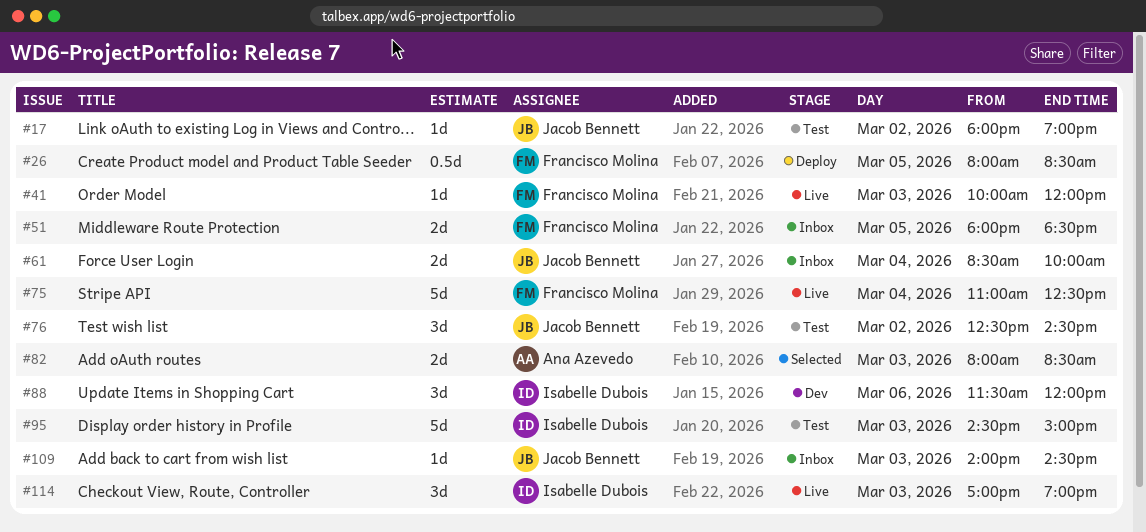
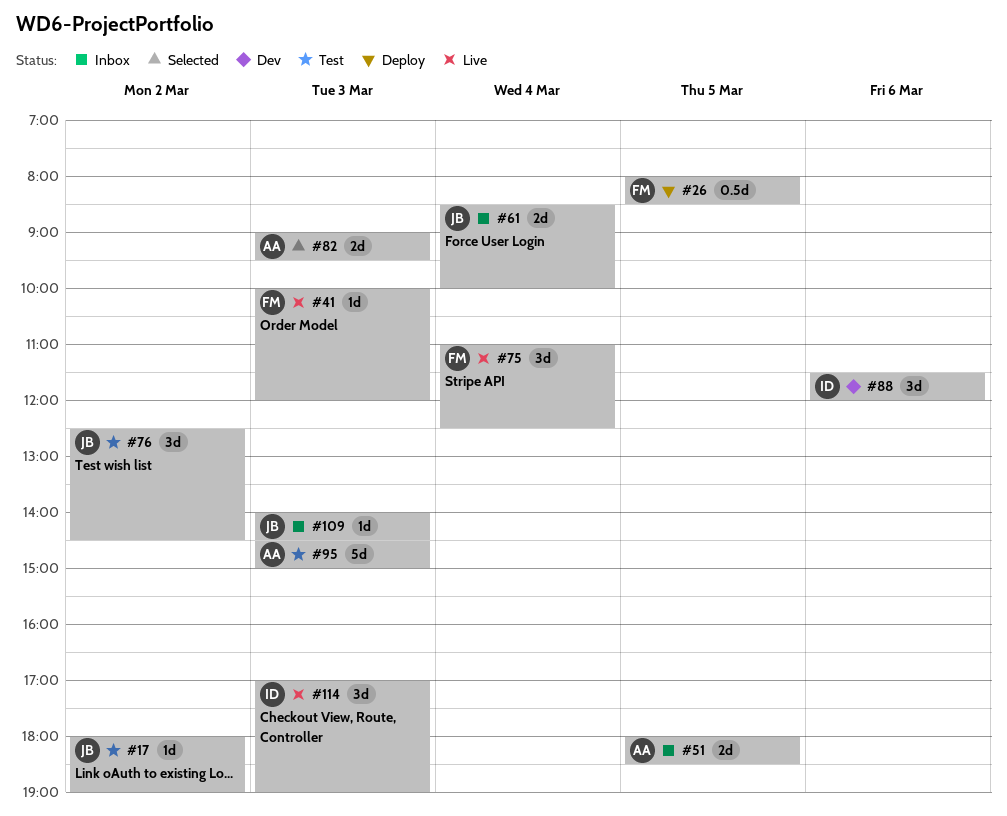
#51, owner: Francisco Molina -> Ana Azevedo
#75, estimate: 5d -> 3d
#82, begins: 08:00 -> 09:00
#82, ends: 08:30 -> 09:30
#95, owner: Isabelle Dubois -> Ana Azevedo

